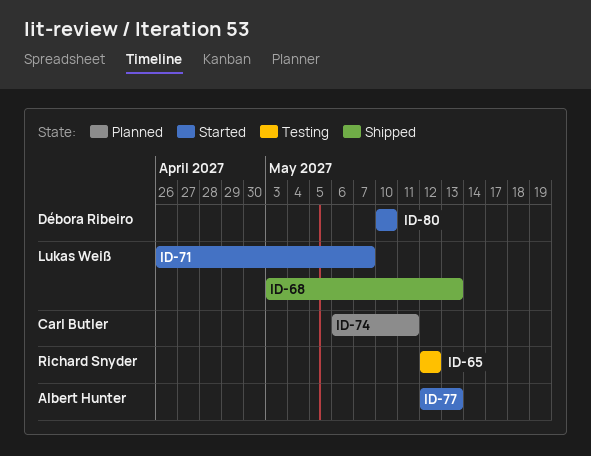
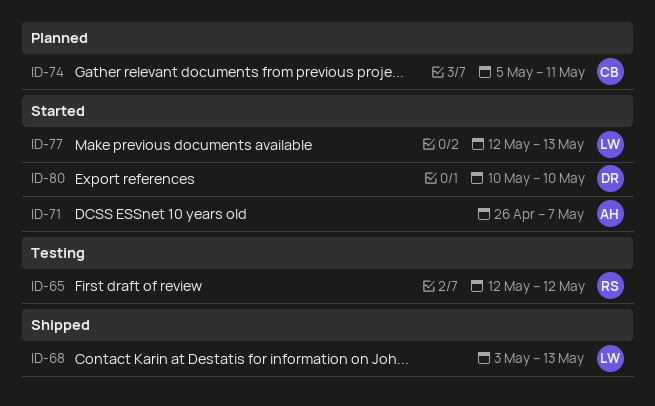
ID-71, owner: Lukas Weiß -> Albert Hunter
ID-74, start: May 6 -> May 5
ID-77, owner: Albert Hunter -> Lukas Weiß

